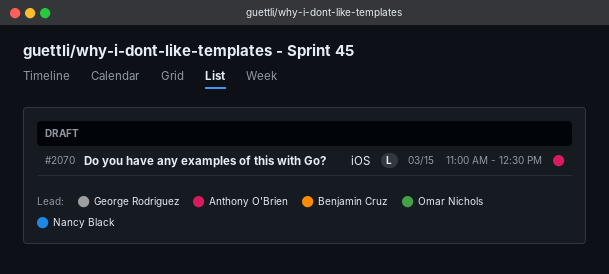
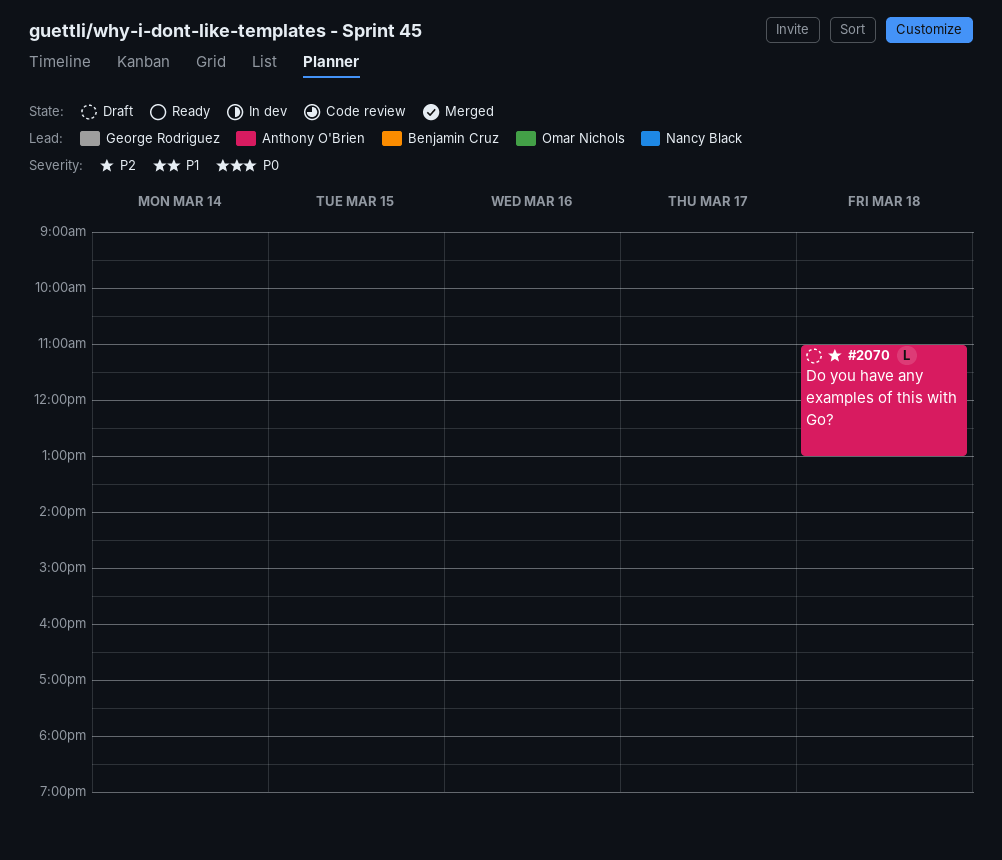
#2070, day: Mar 15 -> Mar 18
#2070, ends: 12:30 -> 13:00

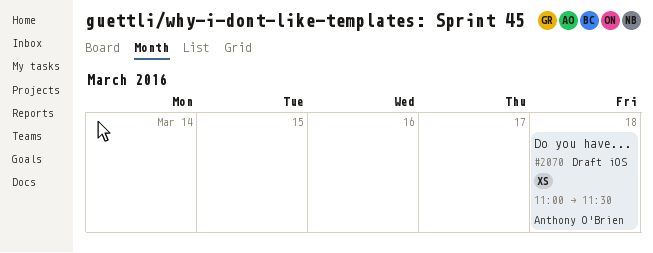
#2070, estimate: L -> XS
#2070, ends: 13:00 -> 11:30

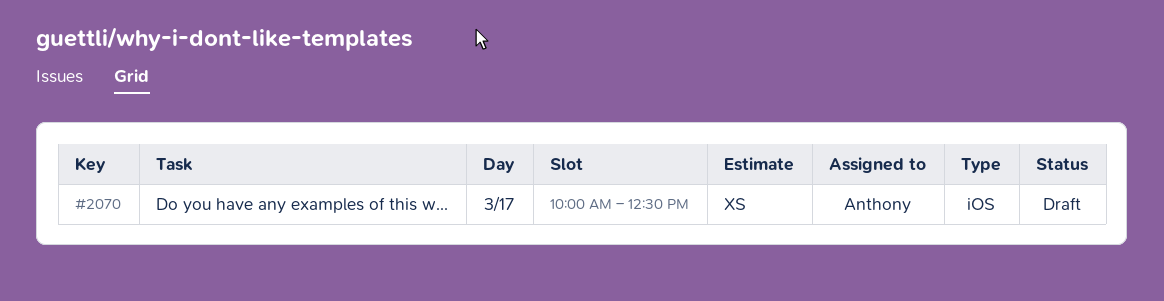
#2070, day: Mar 18 -> Mar 17
#2070, begins: 11:00 -> 10:00
#2070, ends: 11:30 -> 12:30

